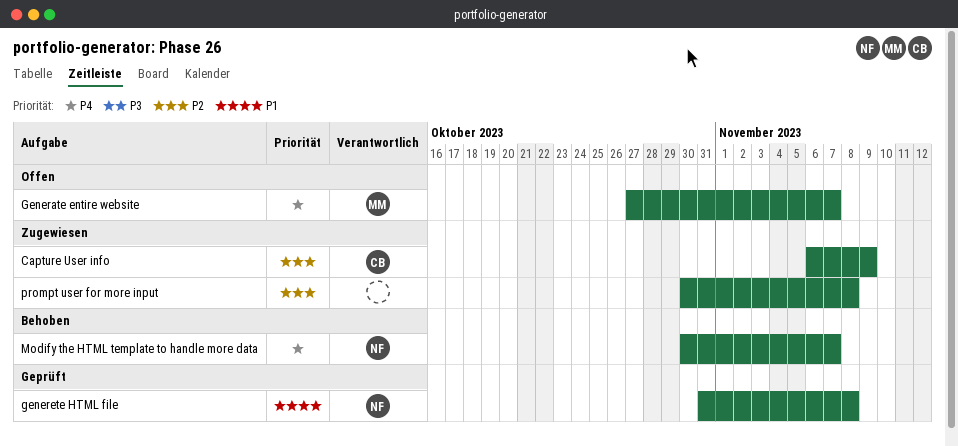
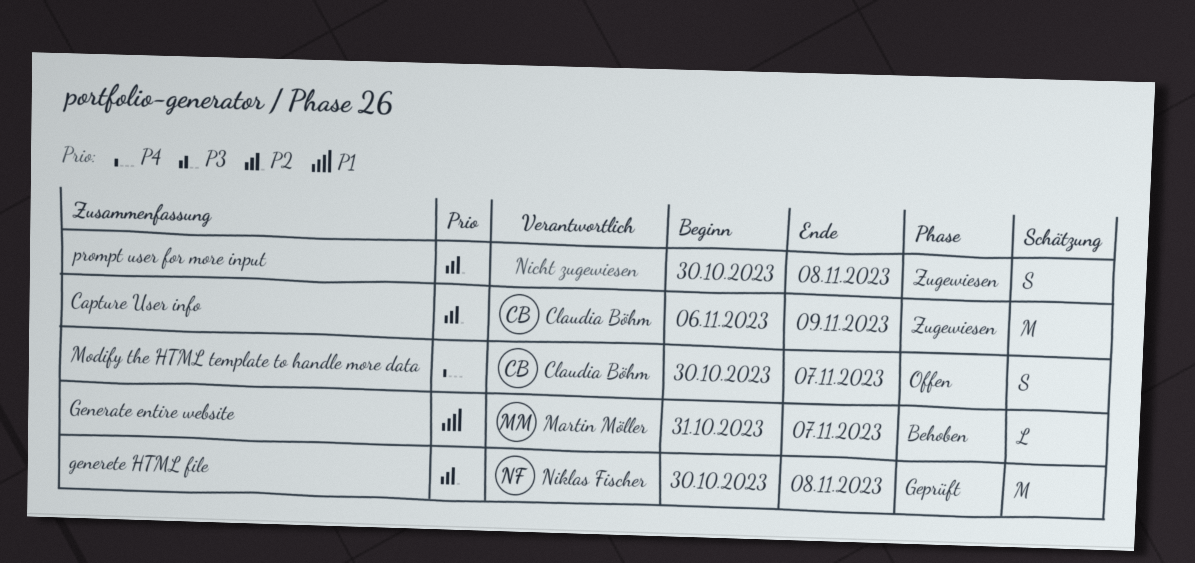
Generate entire website, status: Offen -> Behoben
Generate entire website, priority: P4 -> P1
Generate entire website, start: Oct 27 -> Oct 31
generete HTML file, priority: P1 -> P2
generete HTML file, start: Oct 31 -> Oct 30
Modify the HTML template to handle more data, status: Behoben -> Offen
Modify the HTML template to handle more data, owner: Niklas Fischer -> Claudia Böhm

